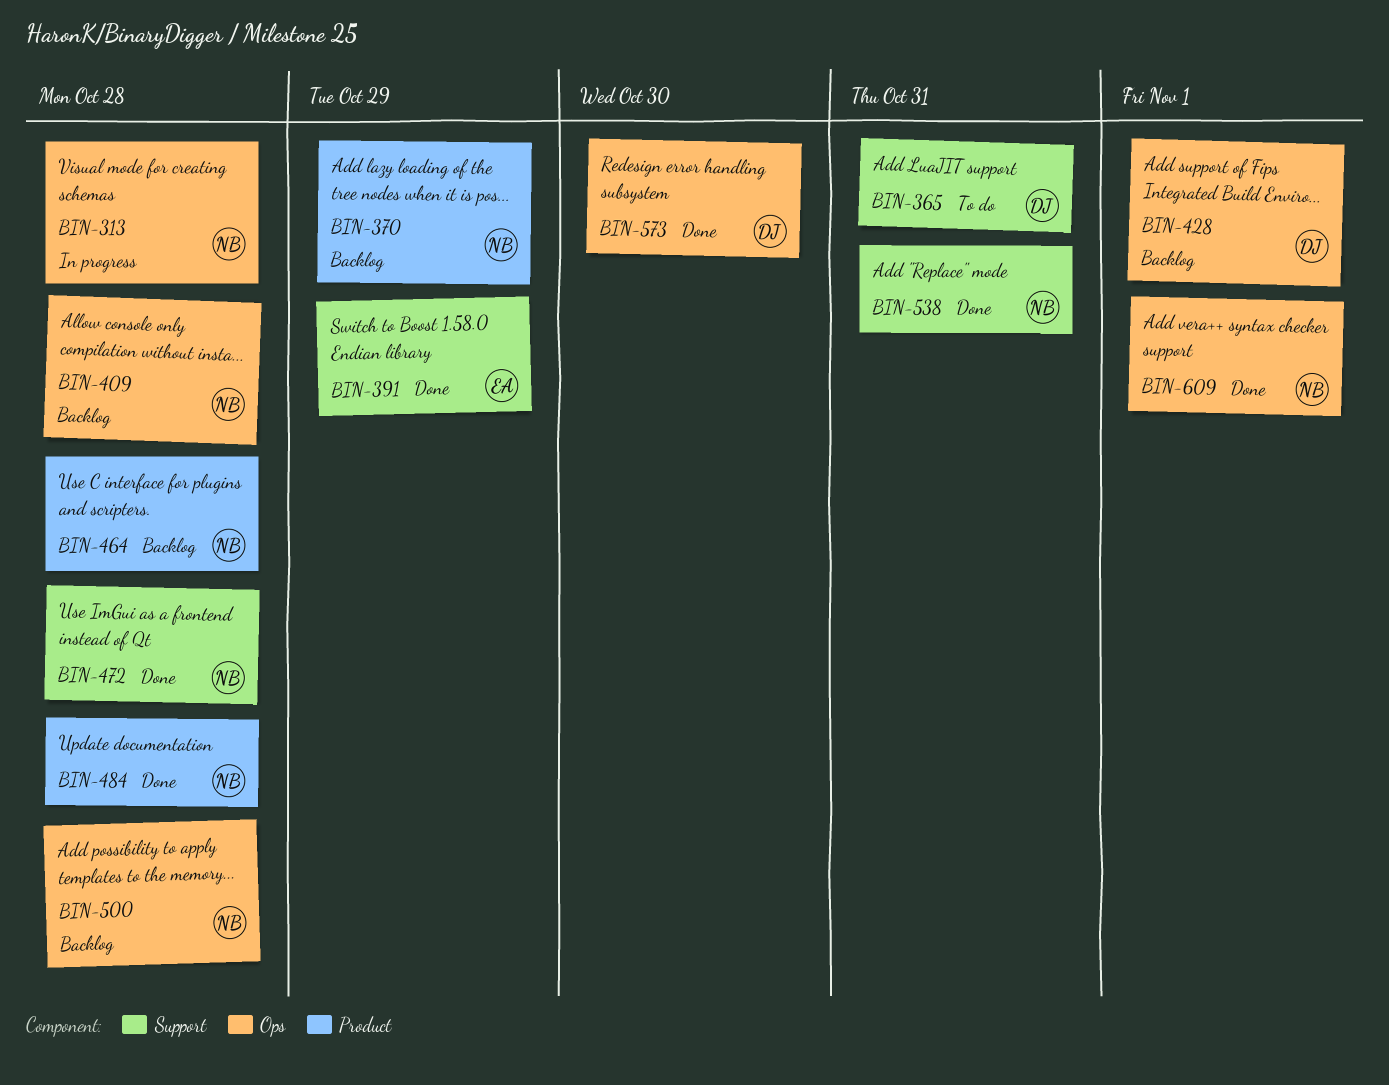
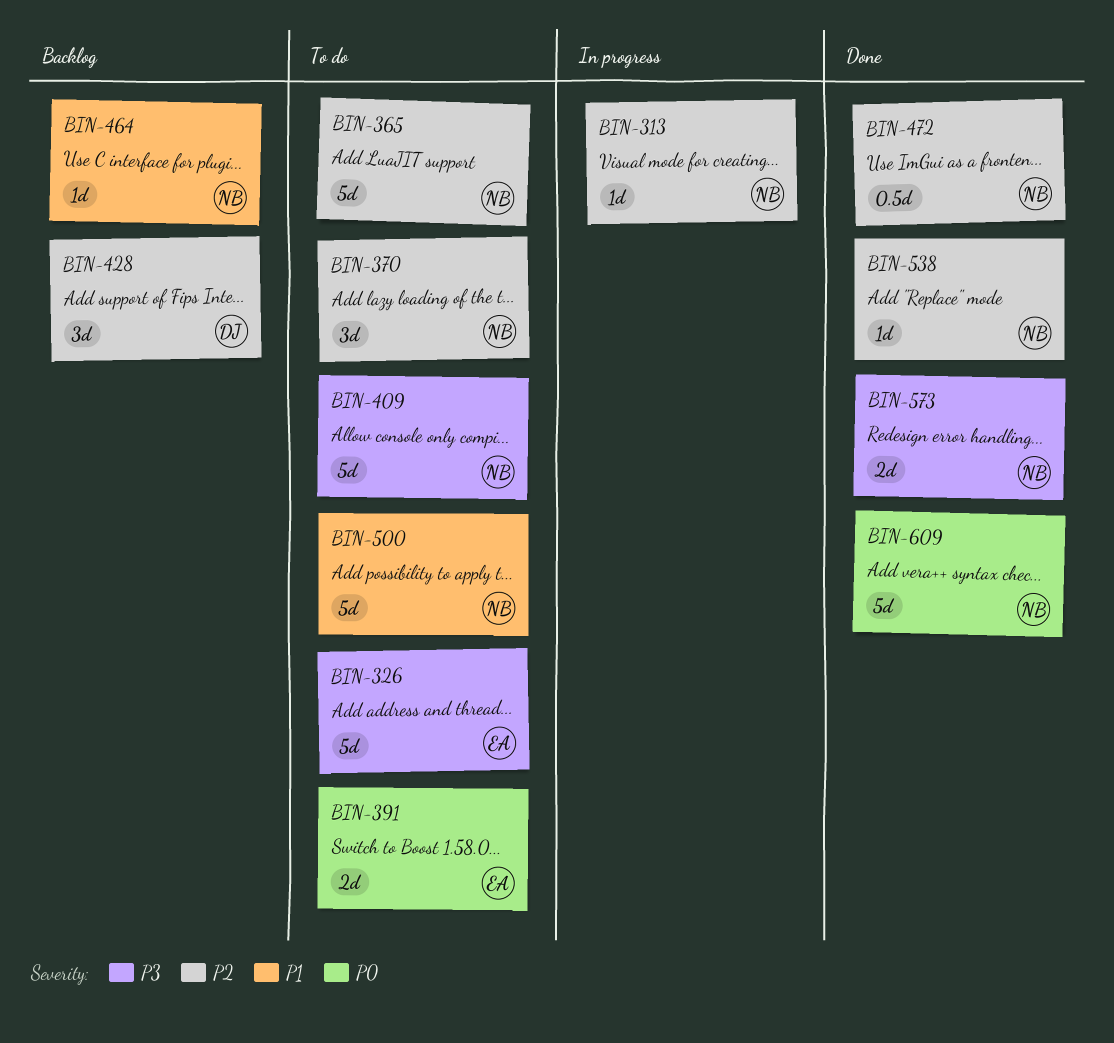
BIN-326: none -> present
BIN-365, owner: DJ -> NB
BIN-370, status: Backlog -> To do
BIN-391, status: Done -> To do
BIN-409, status: Backlog -> To do
BIN-484: present -> none
BIN-500, status: Backlog -> To do
BIN-573, owner: DJ -> NB

